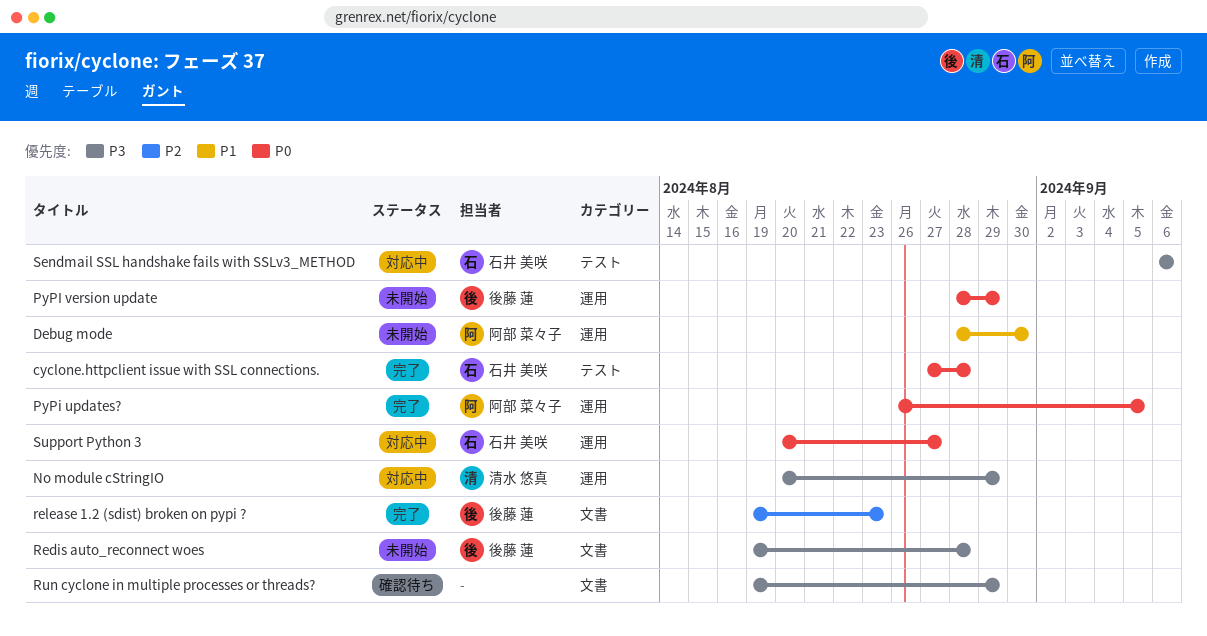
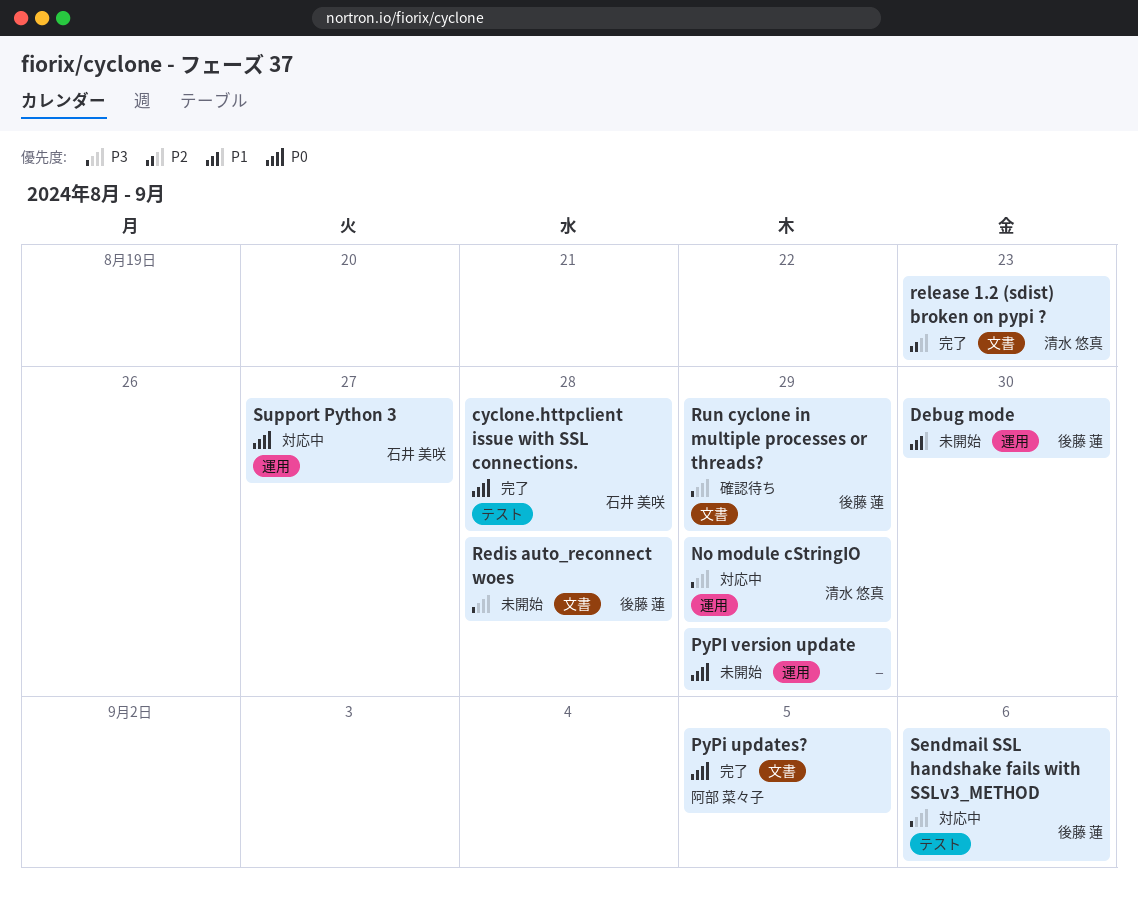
Debug mode, owner: 阿部 菜々子 -> 後藤 蓮
PyPi updates?, label: 運用 -> 文書
PyPI version update, owner: 後藤 蓮 -> none
release 1.2 (sdist) broken on pypi ?, owner: 後藤 蓮 -> 清水 悠真
Run cyclone in multiple processes or threads?, owner: none -> 後藤 蓮
Sendmail SSL handshake fails with SSLv3_METHOD, owner: 石井 美咲 -> 後藤 蓮

